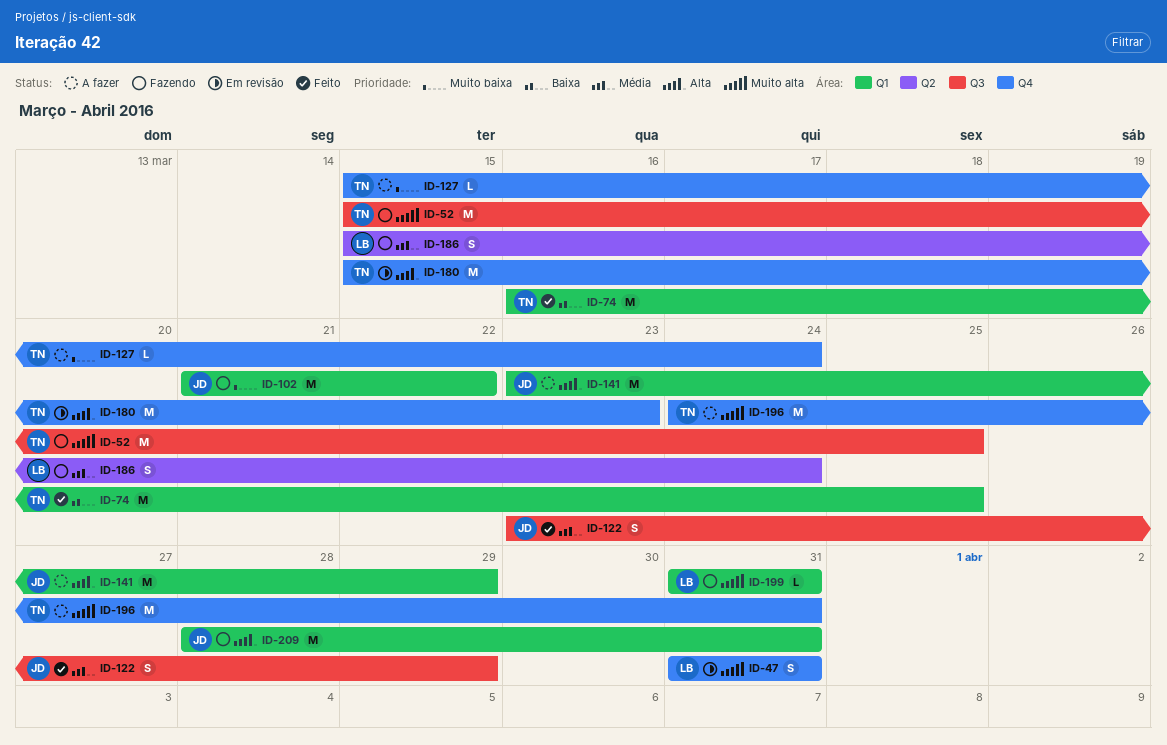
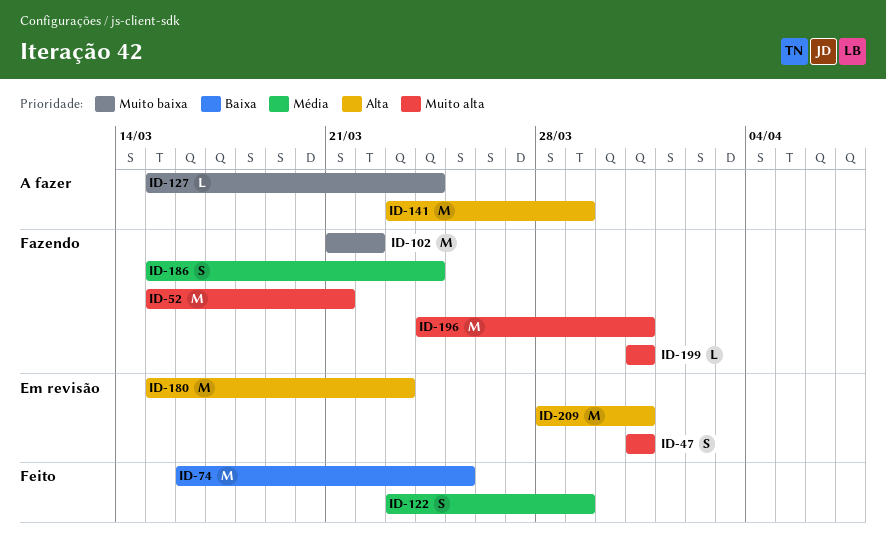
ID-52, due: Mar 25 -> Mar 21
ID-196, status: A fazer -> Fazendo
ID-209, status: Fazendo -> Em revisão

